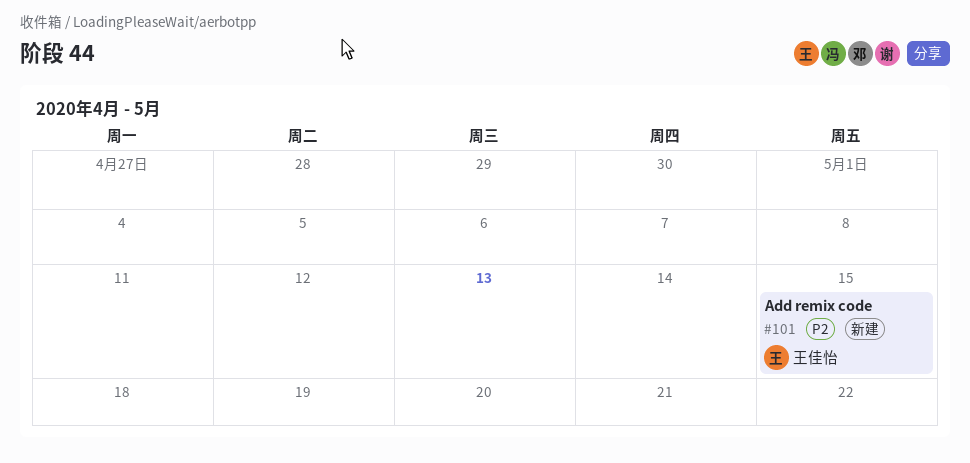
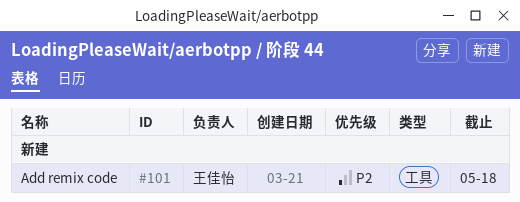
#101, due: May 15 -> May 18

